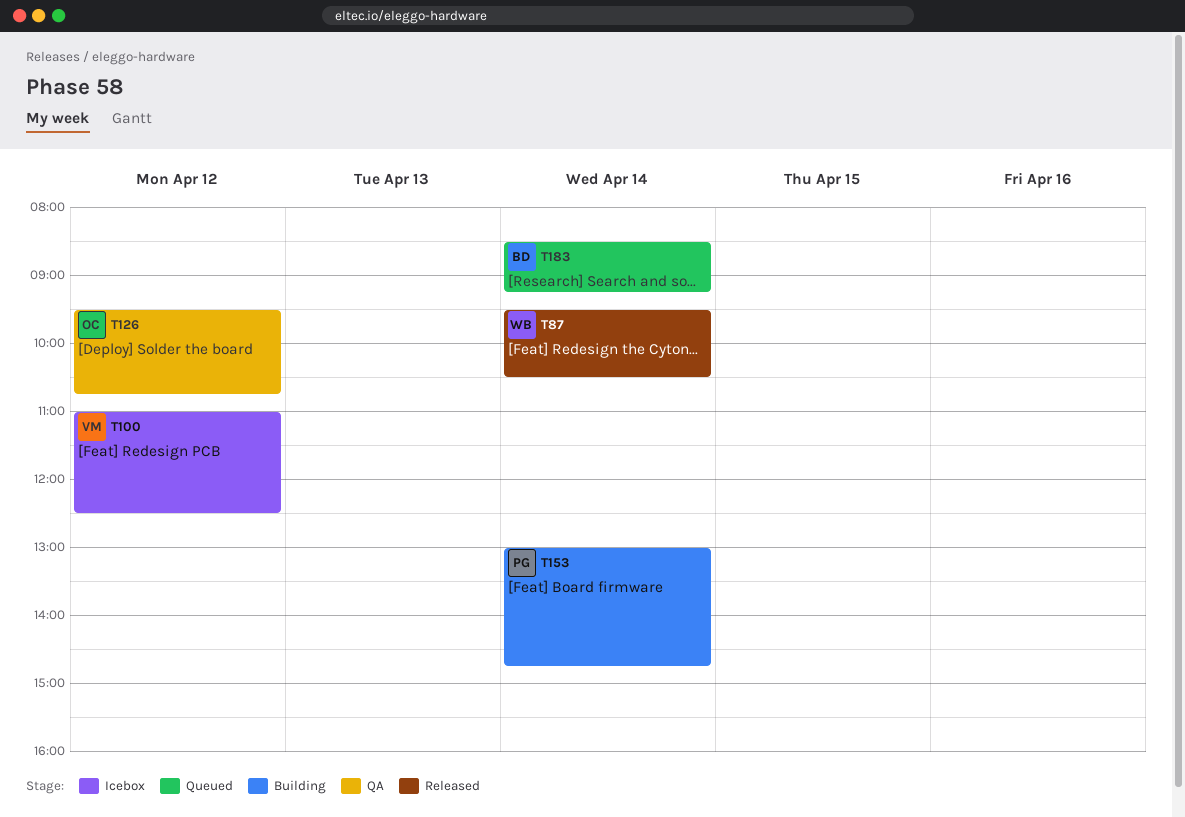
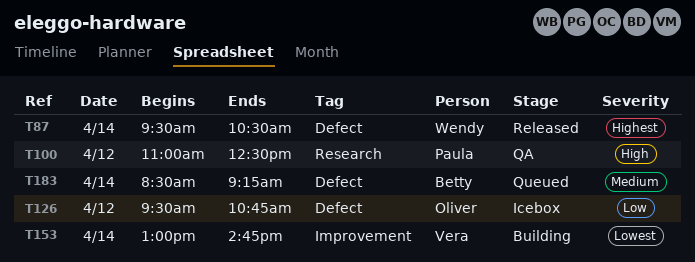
T100, status: Icebox -> QA
T100, owner: Vera -> Paula
T126, status: QA -> Icebox
T153, owner: Paula -> Vera

